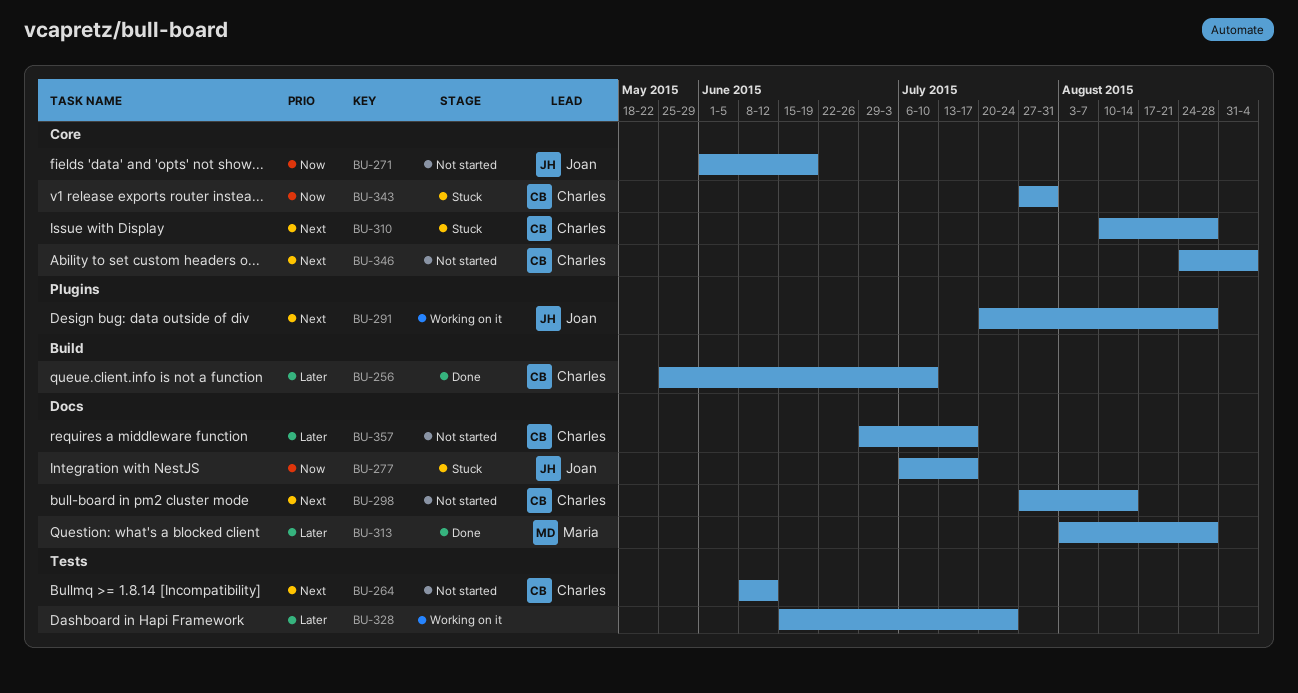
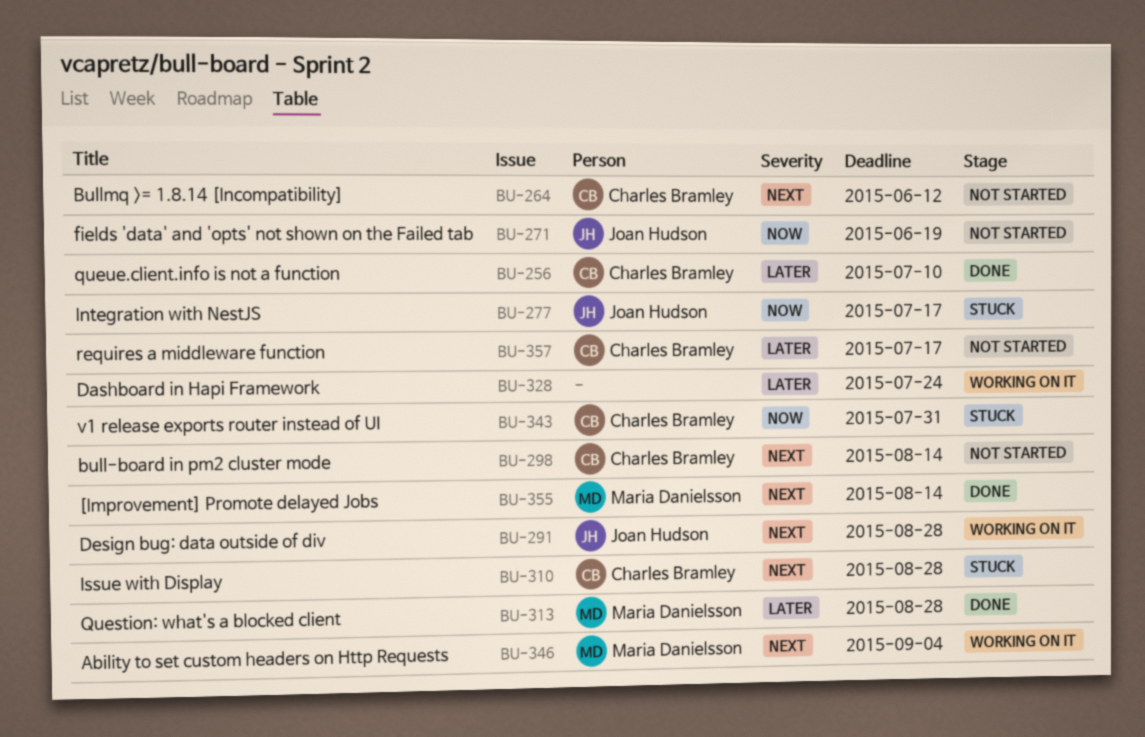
BU-346, status: Not started -> Working on it
BU-346, owner: Charles Bramley -> Maria Danielsson
BU-355: none -> present

